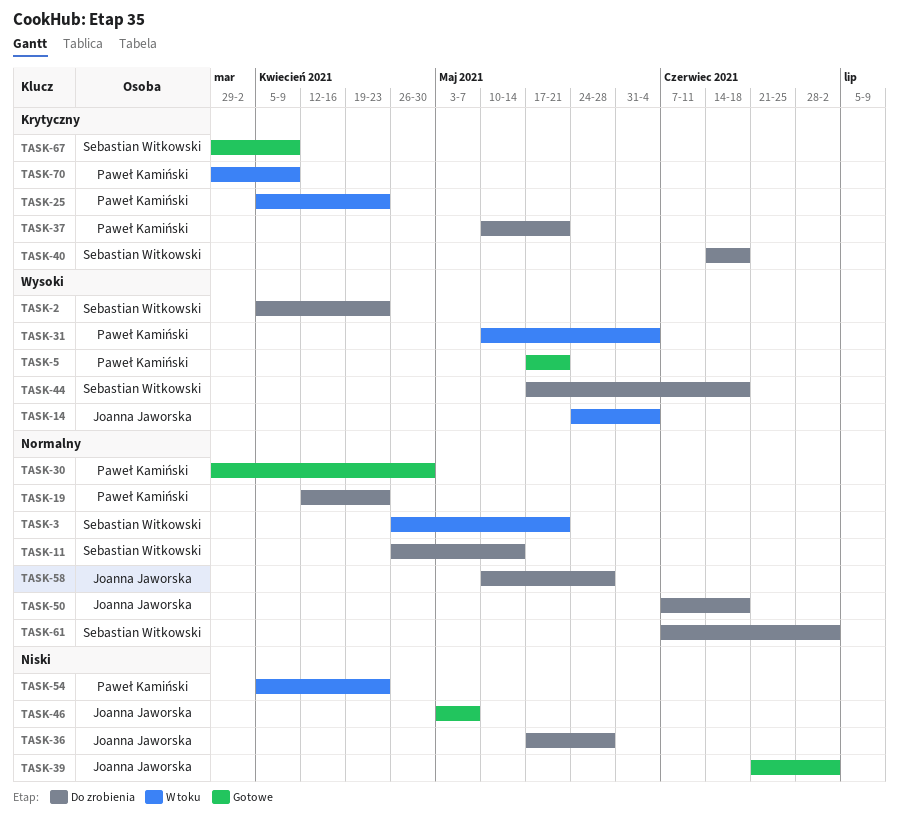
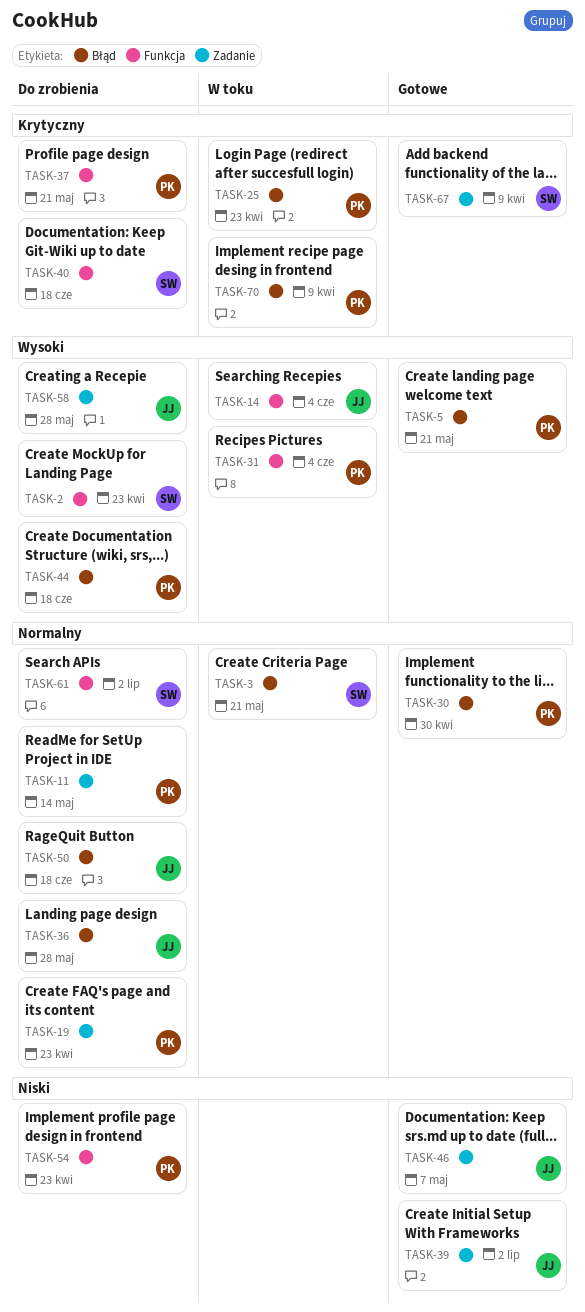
TASK-11, owner: Sebastian Witkowski -> Paweł Kamiński
TASK-36, priority: Niski -> Normalny
TASK-44, owner: Sebastian Witkowski -> Paweł Kamiński
TASK-54, status: W toku -> Do zrobienia
TASK-58, priority: Normalny -> Wysoki

